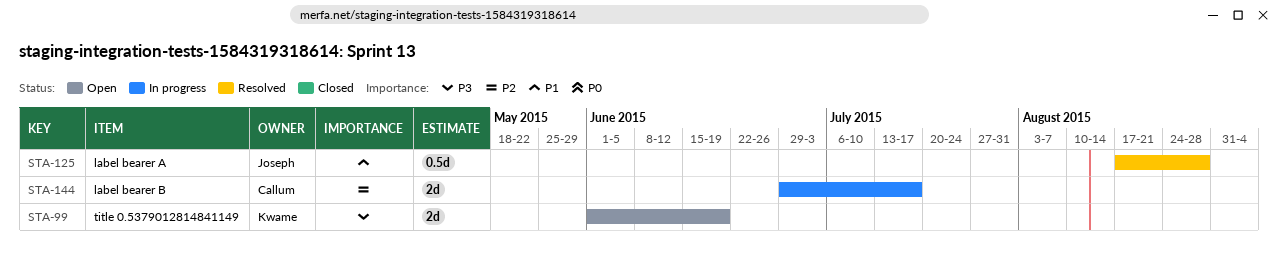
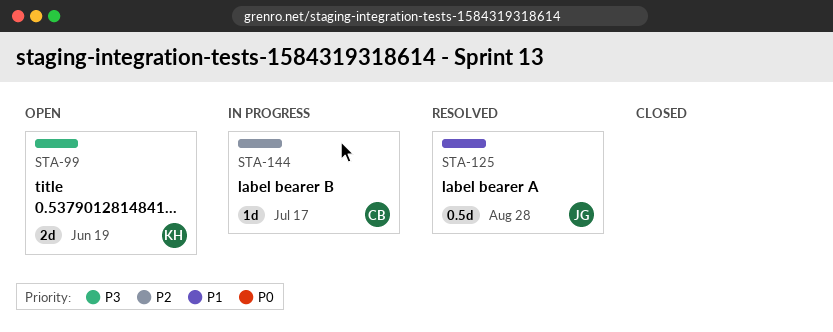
STA-144, estimate: 2d -> 1d

